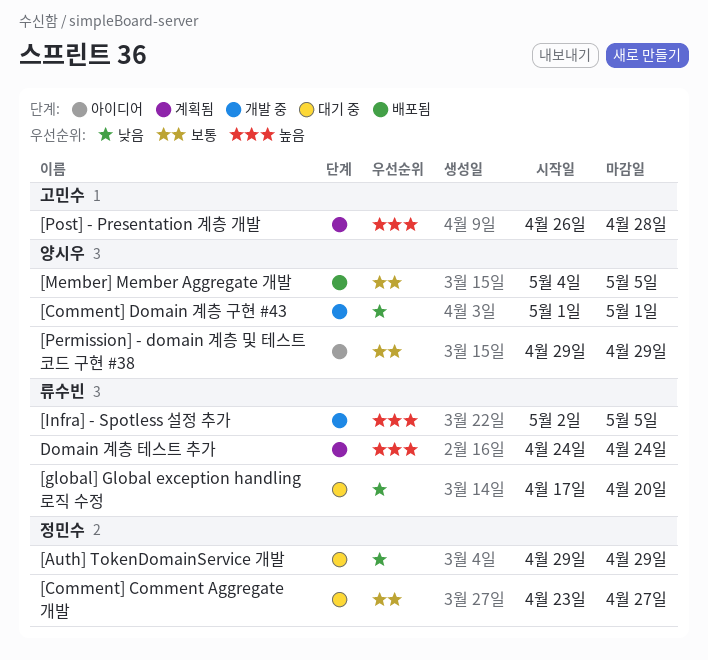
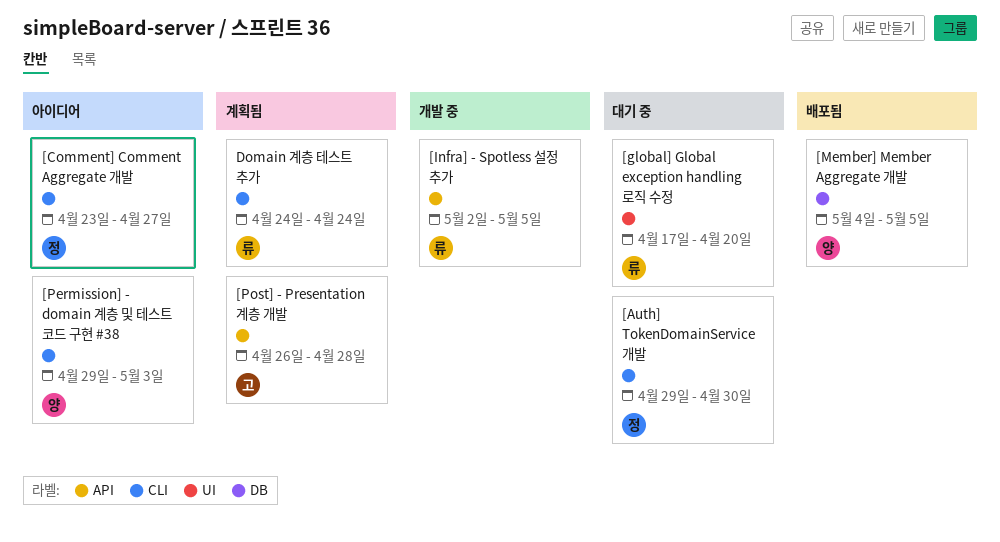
[Auth] TokenDomainService 개발, due: Apr 29 -> Apr 30
[Comment] Comment Aggregate 개발, status: 대기 중 -> 아이디어
[Comment] Domain 계층 구현 #43: present -> none
[Permission] - domain 계층 및 테스트 코드 구현 #38, due: Apr 29 -> May 3

